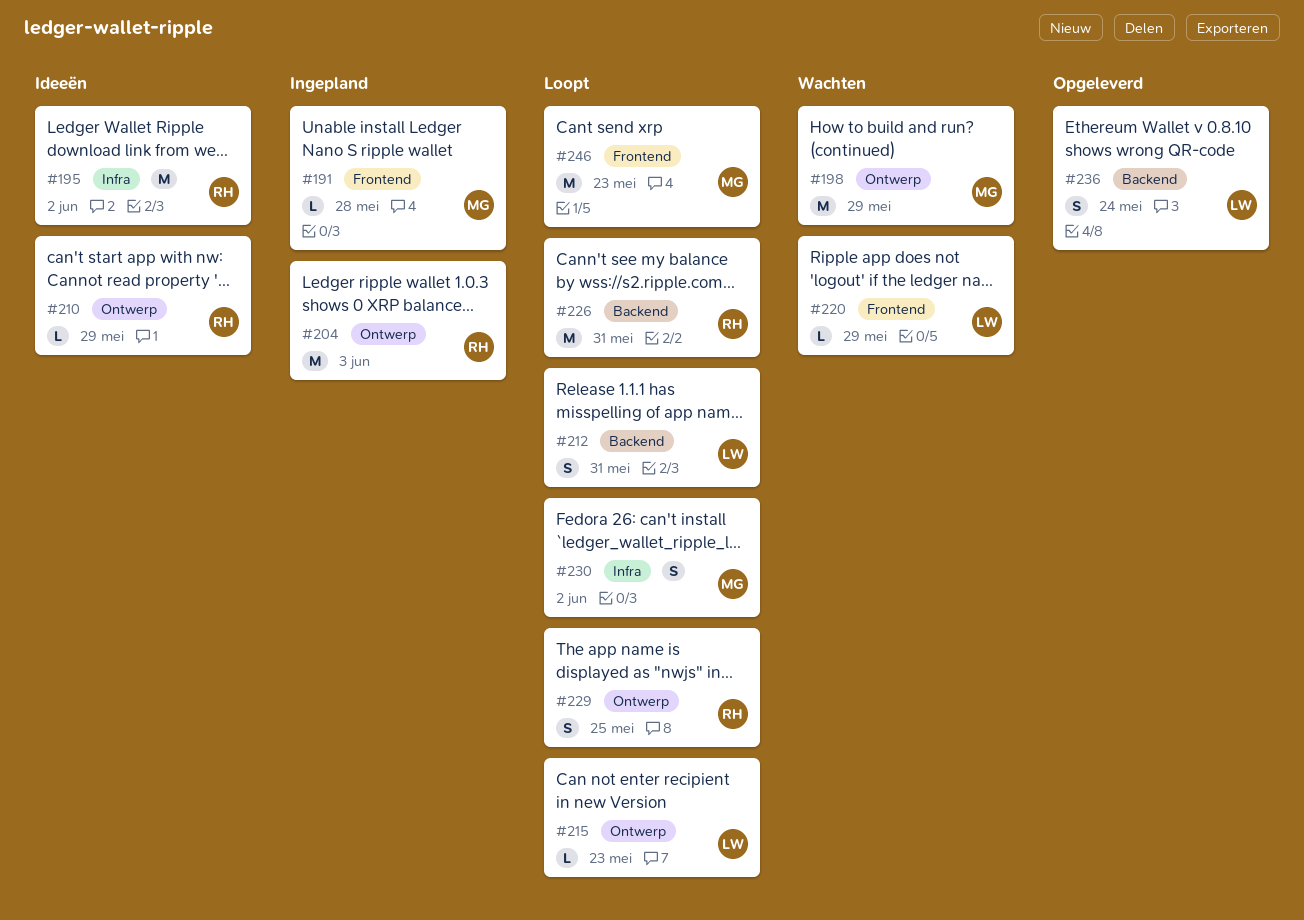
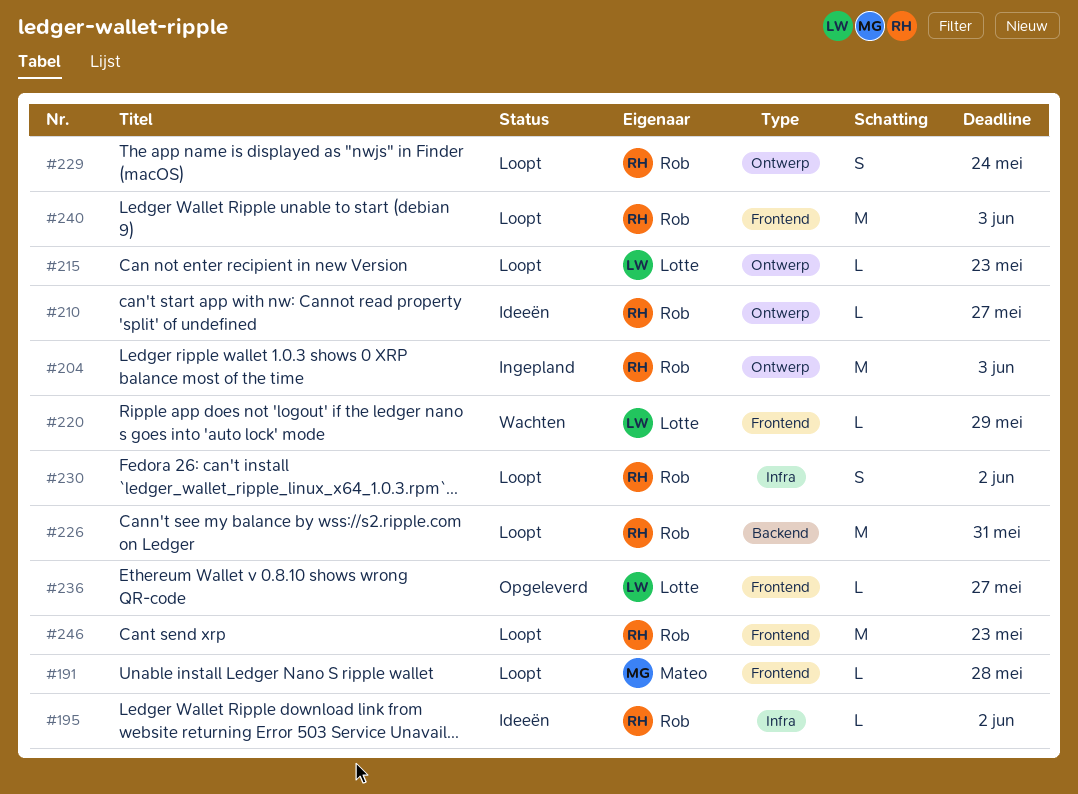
#191, status: Ingepland -> Loopt
#195, estimate: M -> L
#198: present -> none
#210, due: May 29 -> May 27
#212: present -> none
#229, due: May 25 -> May 24
#230, owner: Mateo -> Rob
#236, label: Backend -> Frontend
#236, estimate: S -> L
#236, due: May 24 -> May 27
#240: none -> present
#246, owner: Mateo -> Rob

